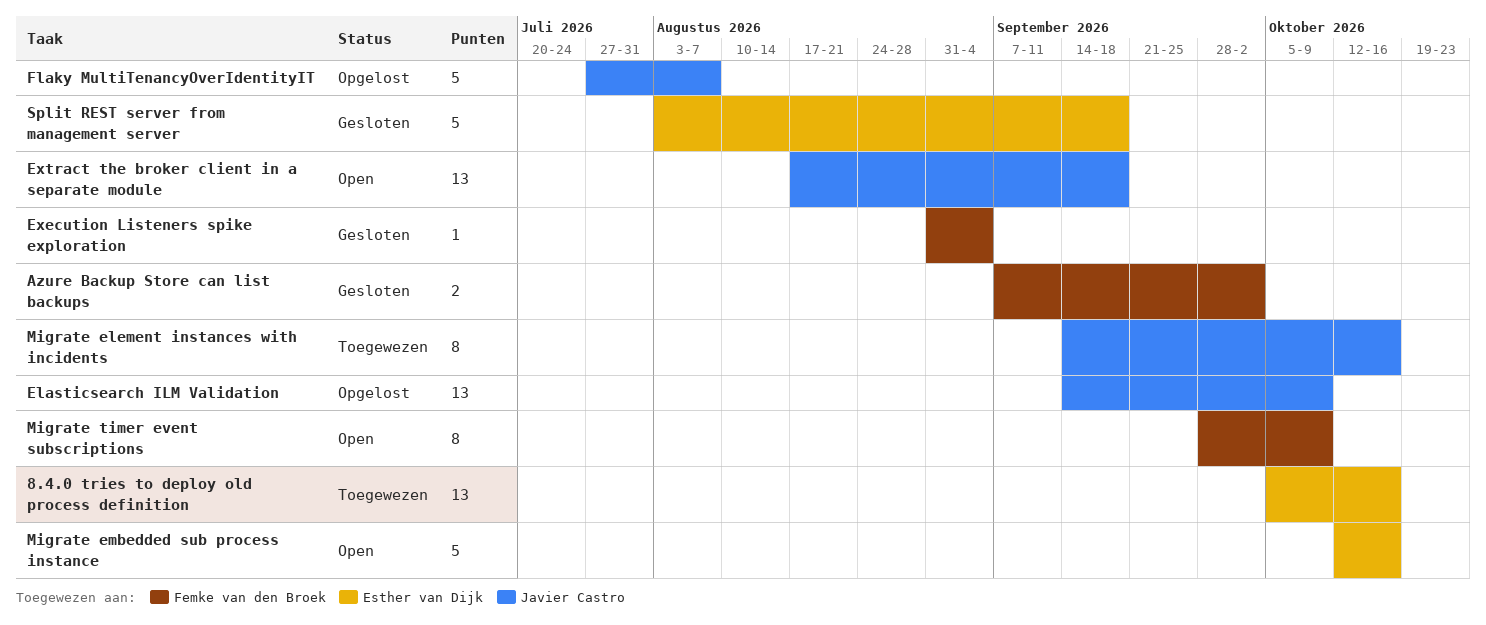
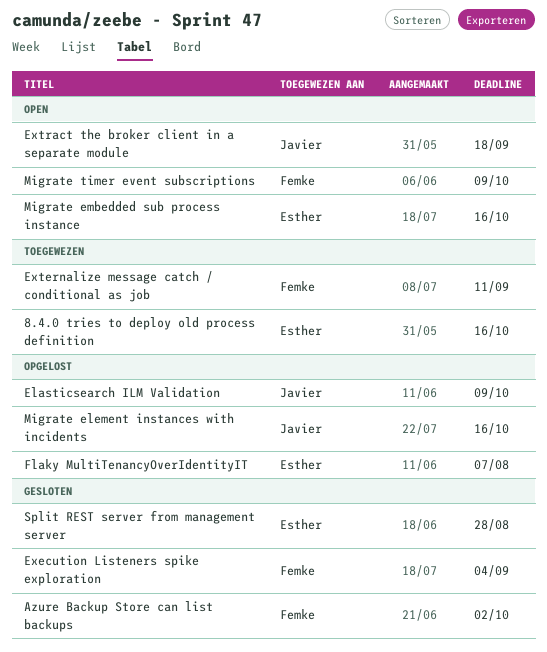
Externalize message catch / conditional as job: none -> present
Flaky MultiTenancyOverIdentityIT, owner: Javier Castro -> Esther van Dijk
Migrate element instances with incidents, status: Toegewezen -> Opgelost
Split REST server from management server, due: Sep 18 -> Aug 28

